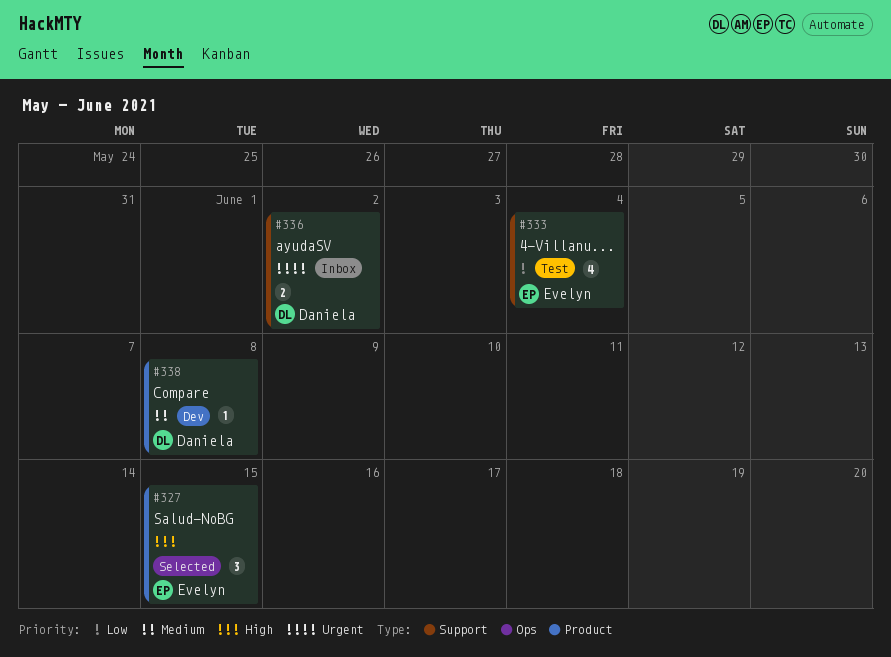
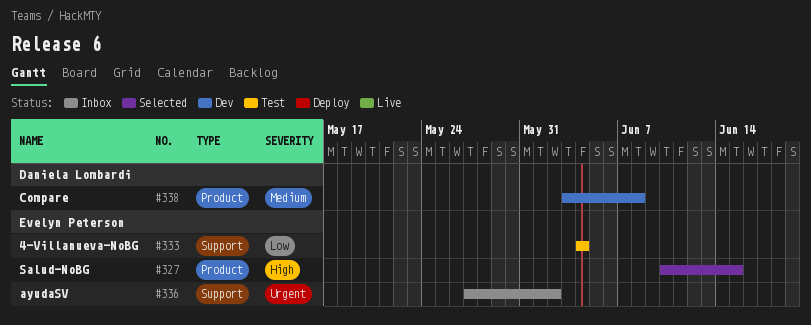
#336, owner: Daniela Lombardi -> Evelyn Peterson

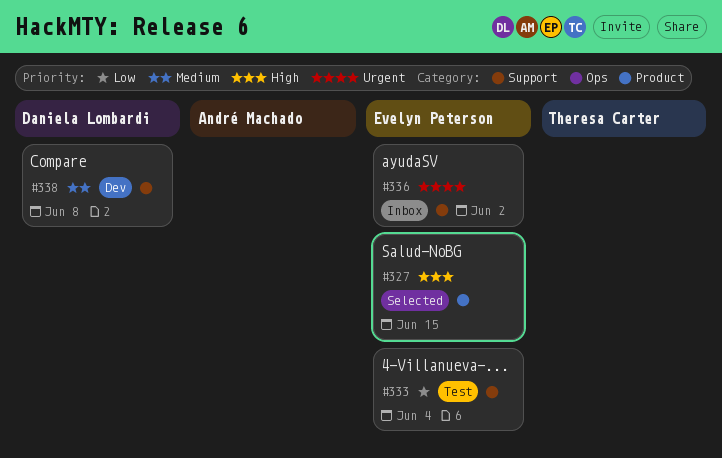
#338, label: Product -> Support

